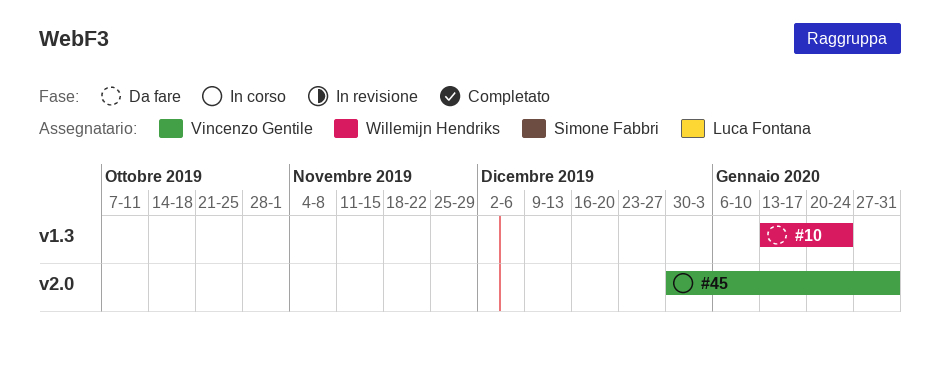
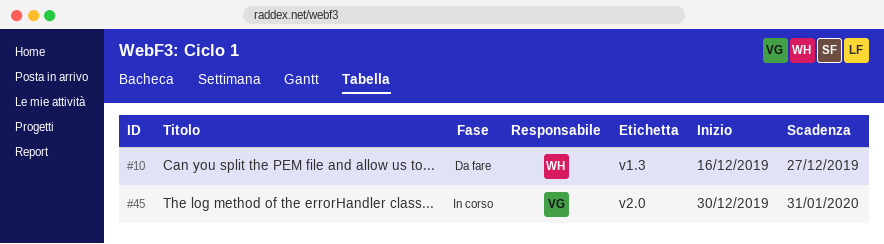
#10, start: Jan 13 -> Dec 16
#10, due: Jan 24 -> Dec 27

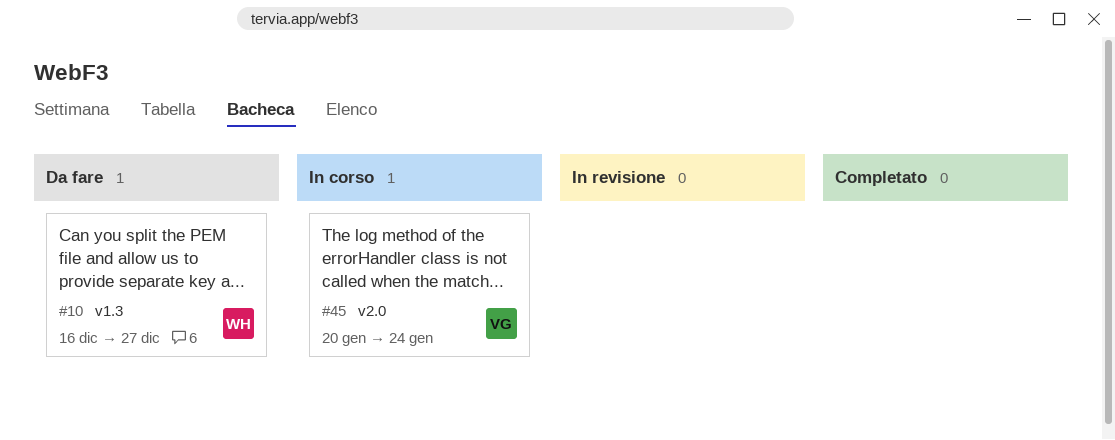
#45, start: Dec 30 -> Jan 20
#45, due: Jan 31 -> Jan 24

